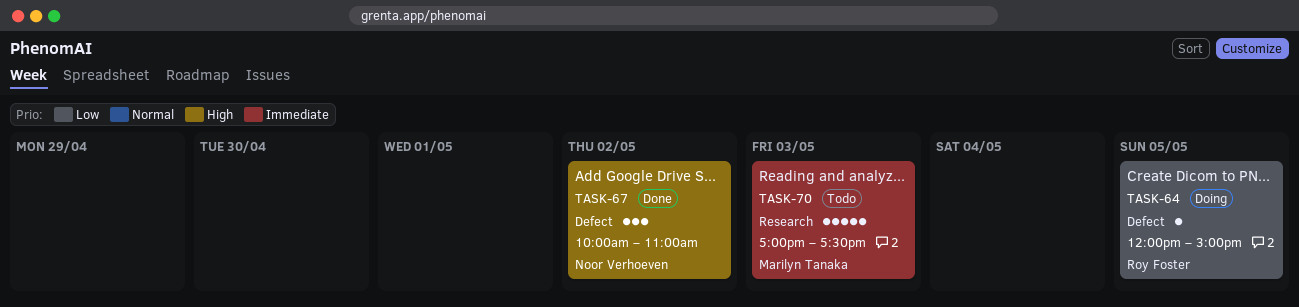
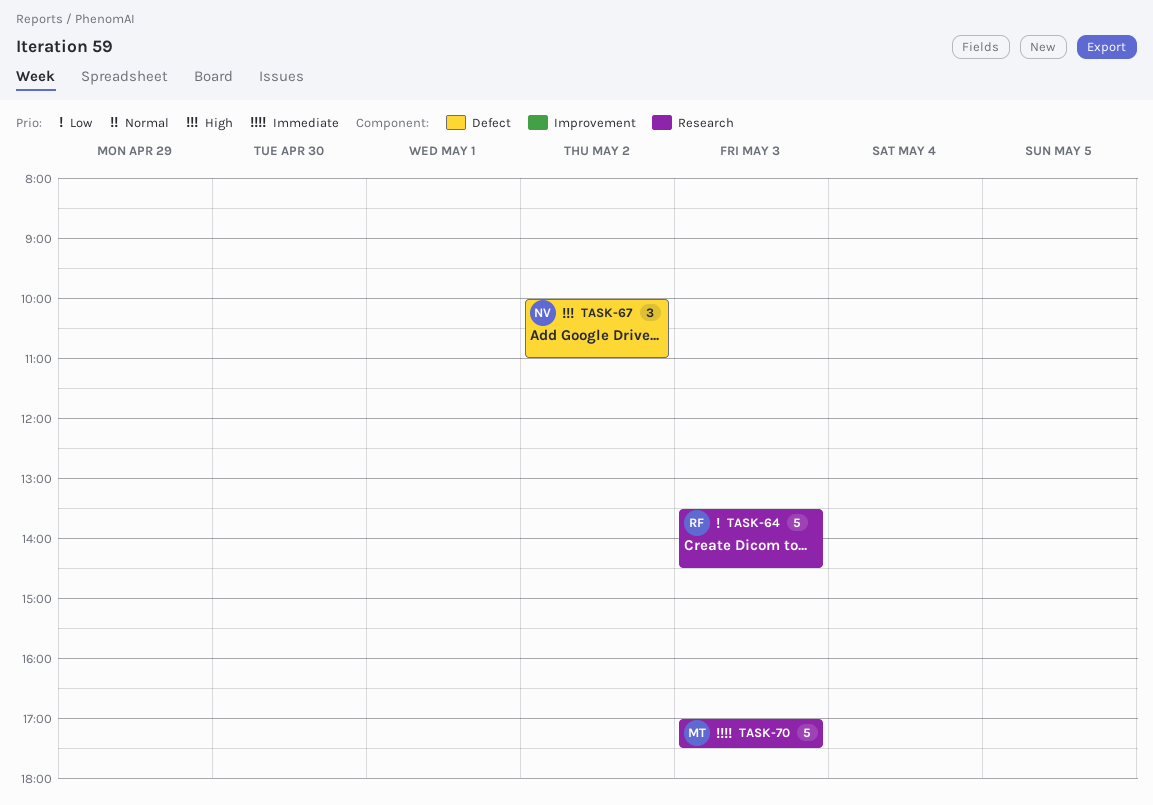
TASK-64, label: Defect -> Research
TASK-64, estimate: 1 -> 5
TASK-64, day: May 5 -> May 3
TASK-64, begins: 12:00 -> 13:30
TASK-64, ends: 15:00 -> 14:30

